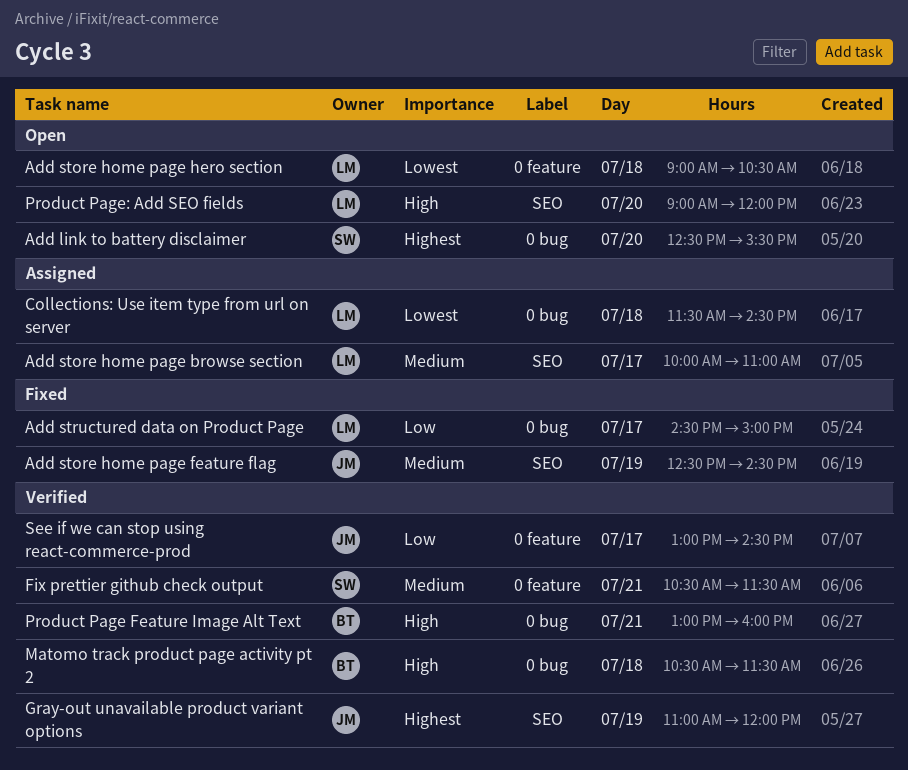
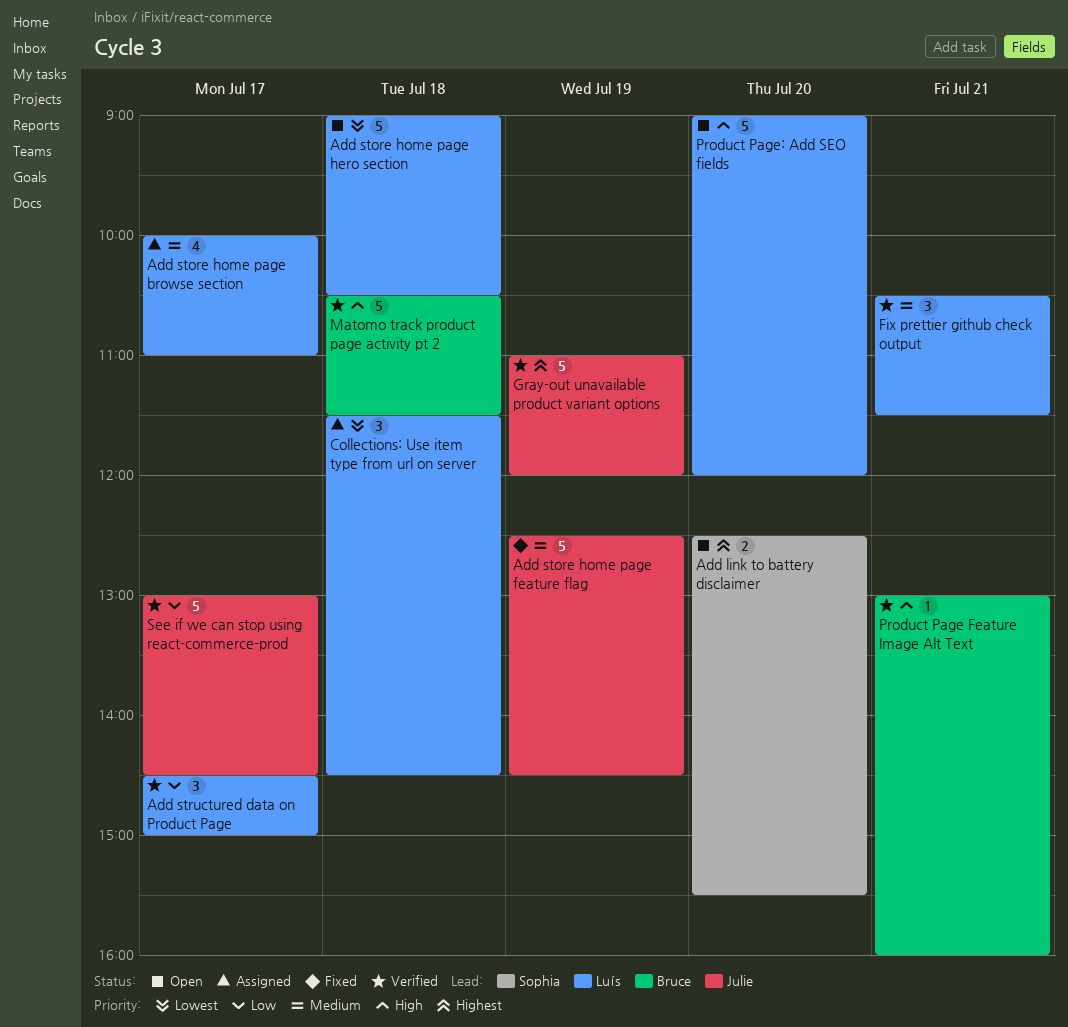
Add structured data on Product Page, status: Fixed -> Verified
Fix prettier github check output, owner: Sophia -> Luís

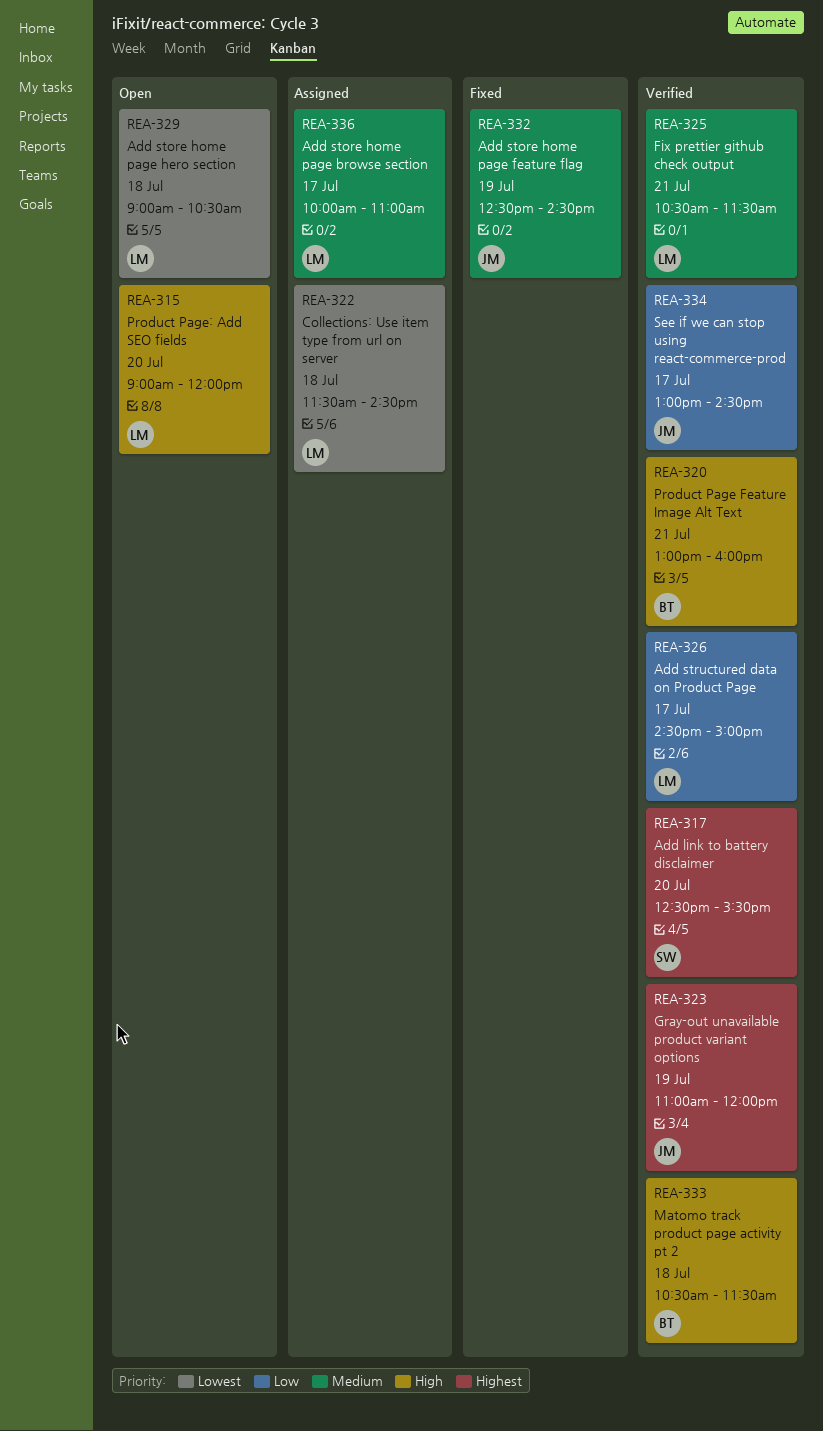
Add link to battery disclaimer, status: Open -> Verified

